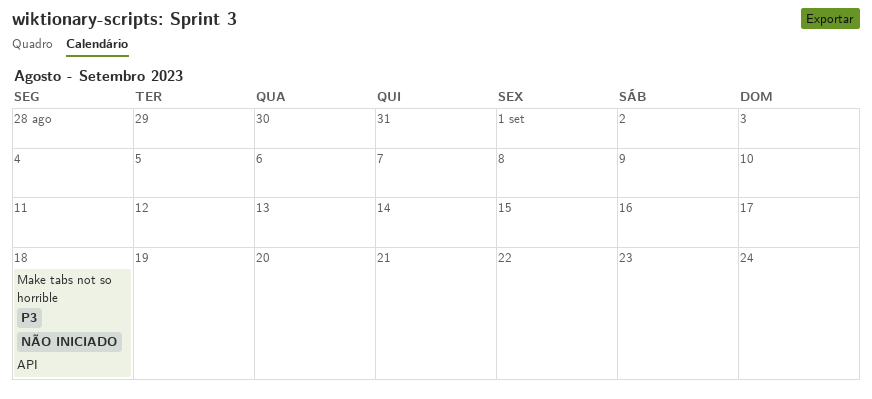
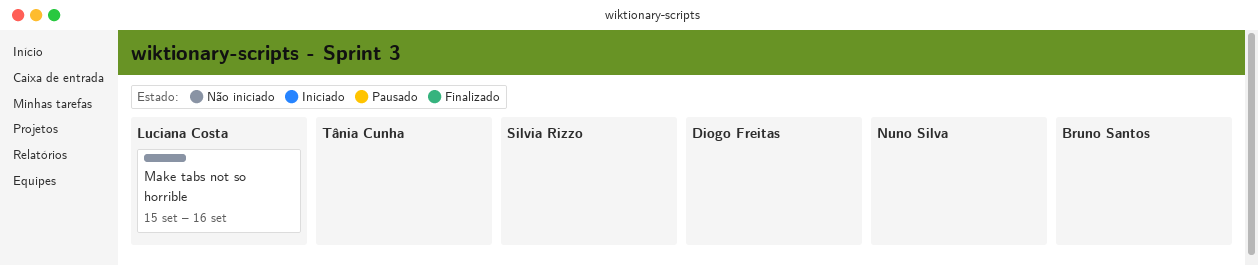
Make tabs not so horrible, due: Sep 18 -> Sep 16

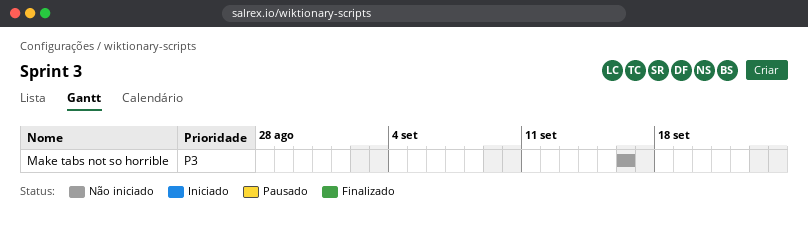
Make tabs not so horrible, start: Sep 15 -> Sep 16

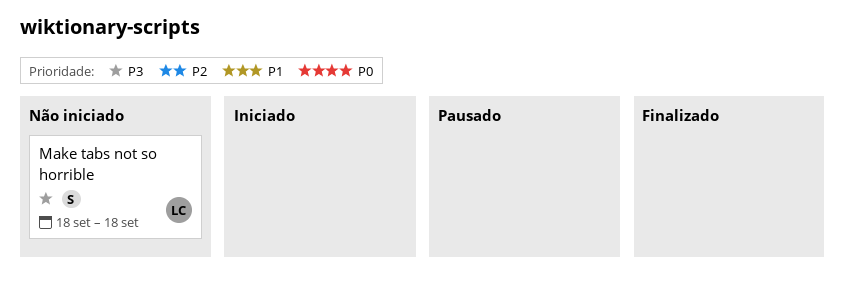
Make tabs not so horrible, start: Sep 16 -> Sep 18
Make tabs not so horrible, due: Sep 16 -> Sep 18

